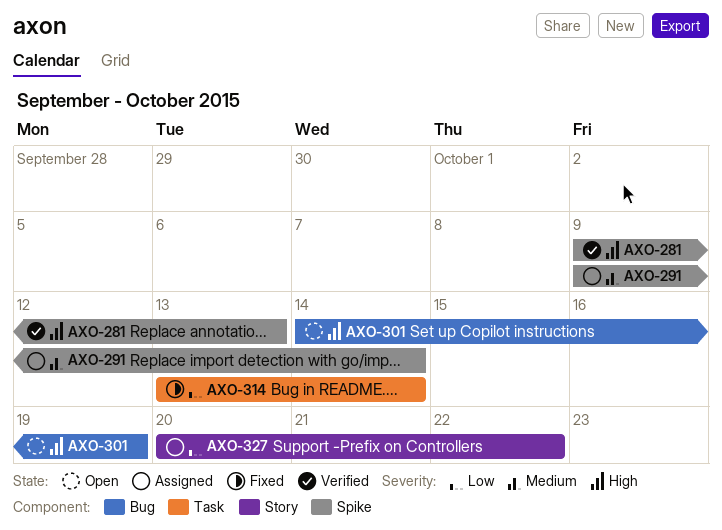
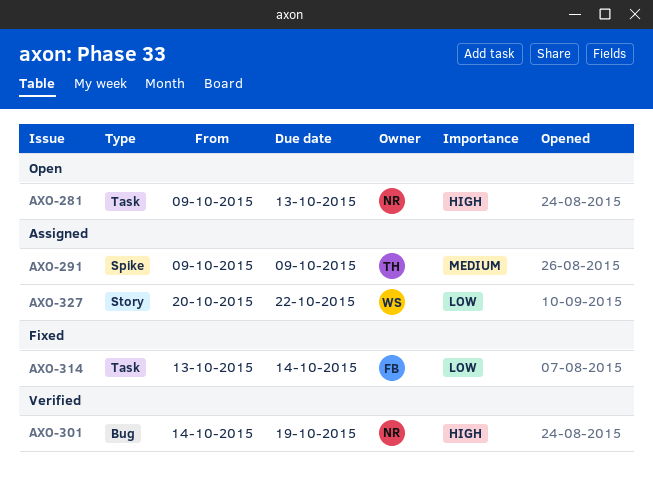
AXO-281, status: Verified -> Open
AXO-281, label: Spike -> Task
AXO-291, due: Oct 14 -> Oct 9
AXO-301, status: Open -> Verified

